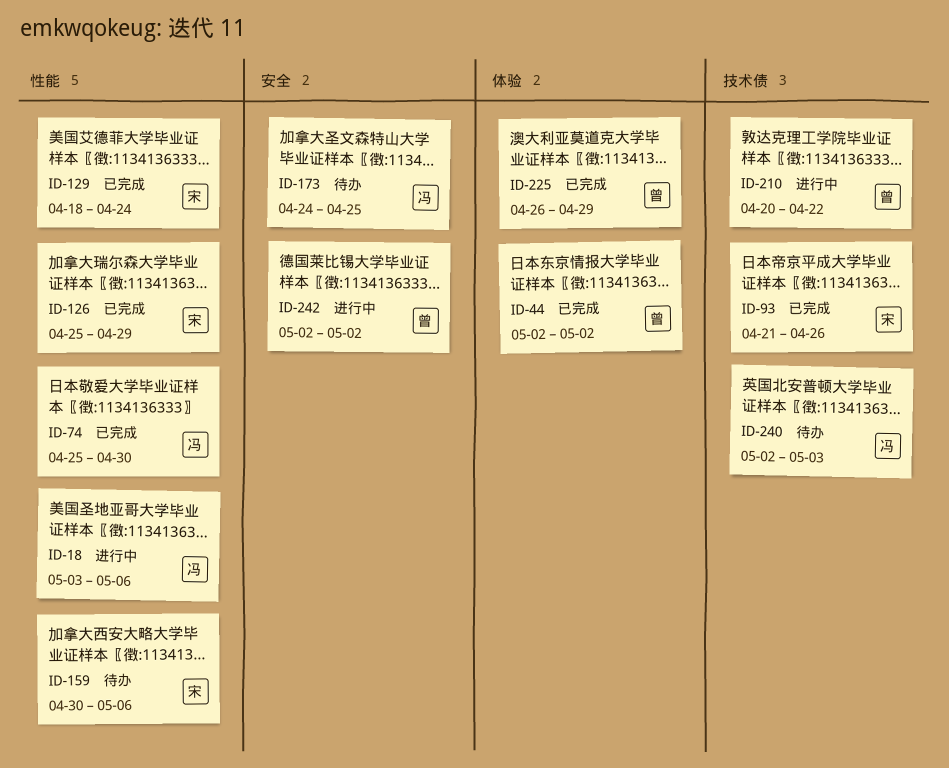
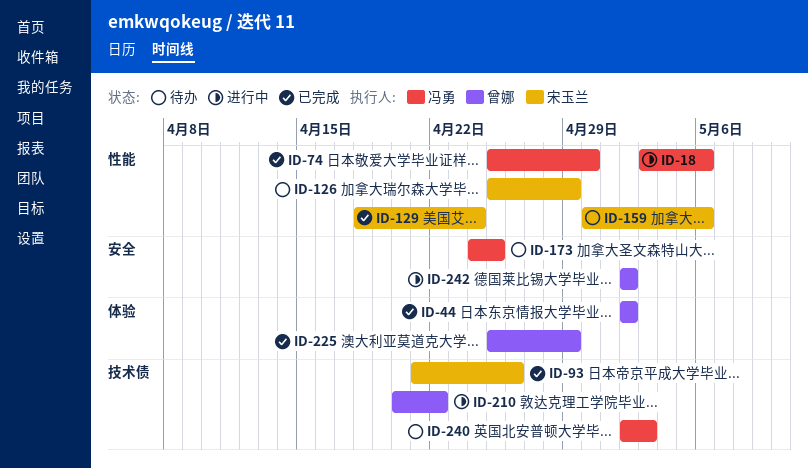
ID-126, status: 已完成 -> 待办
ID-225, start: Apr 26 -> Apr 25

